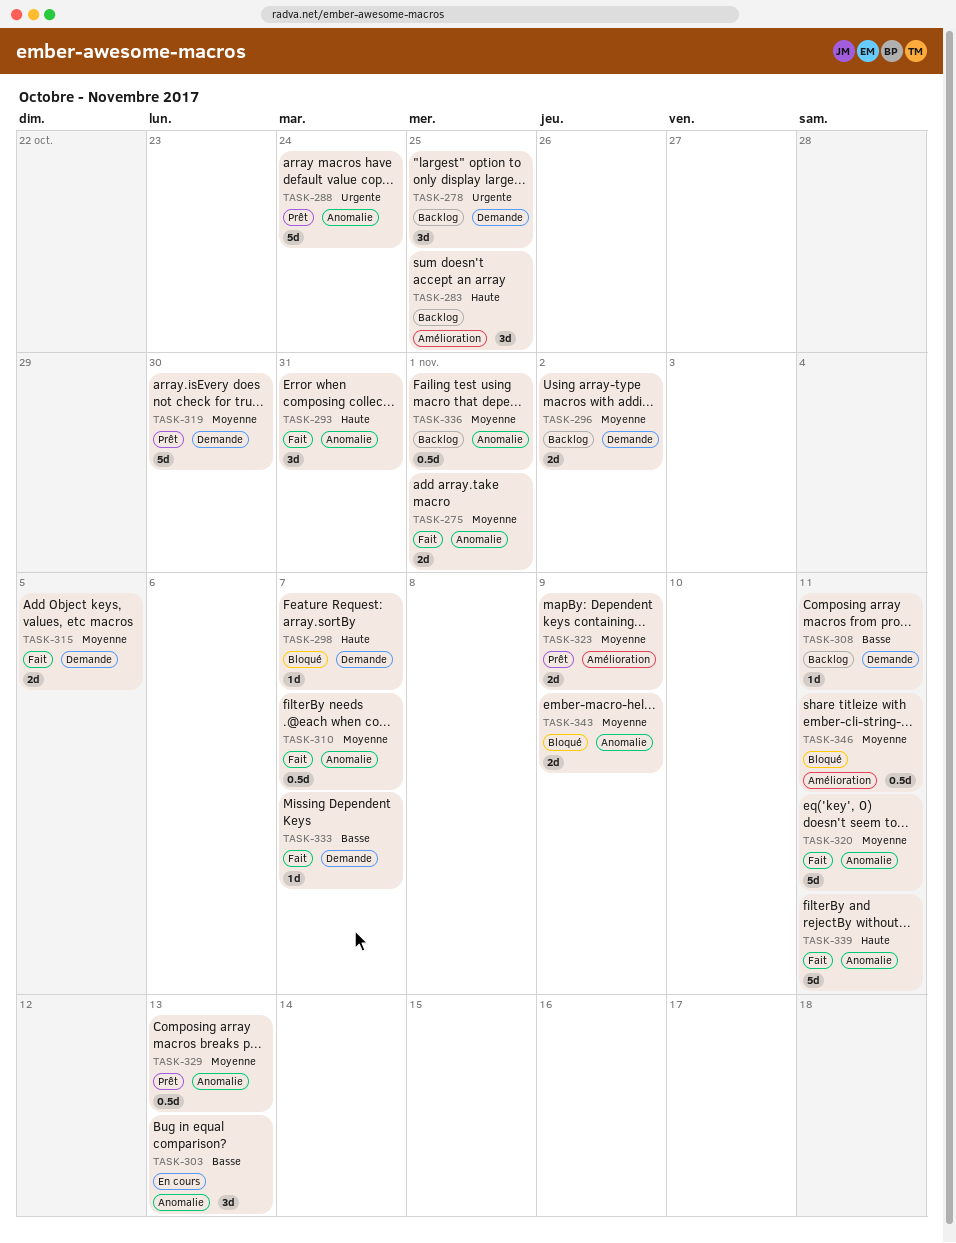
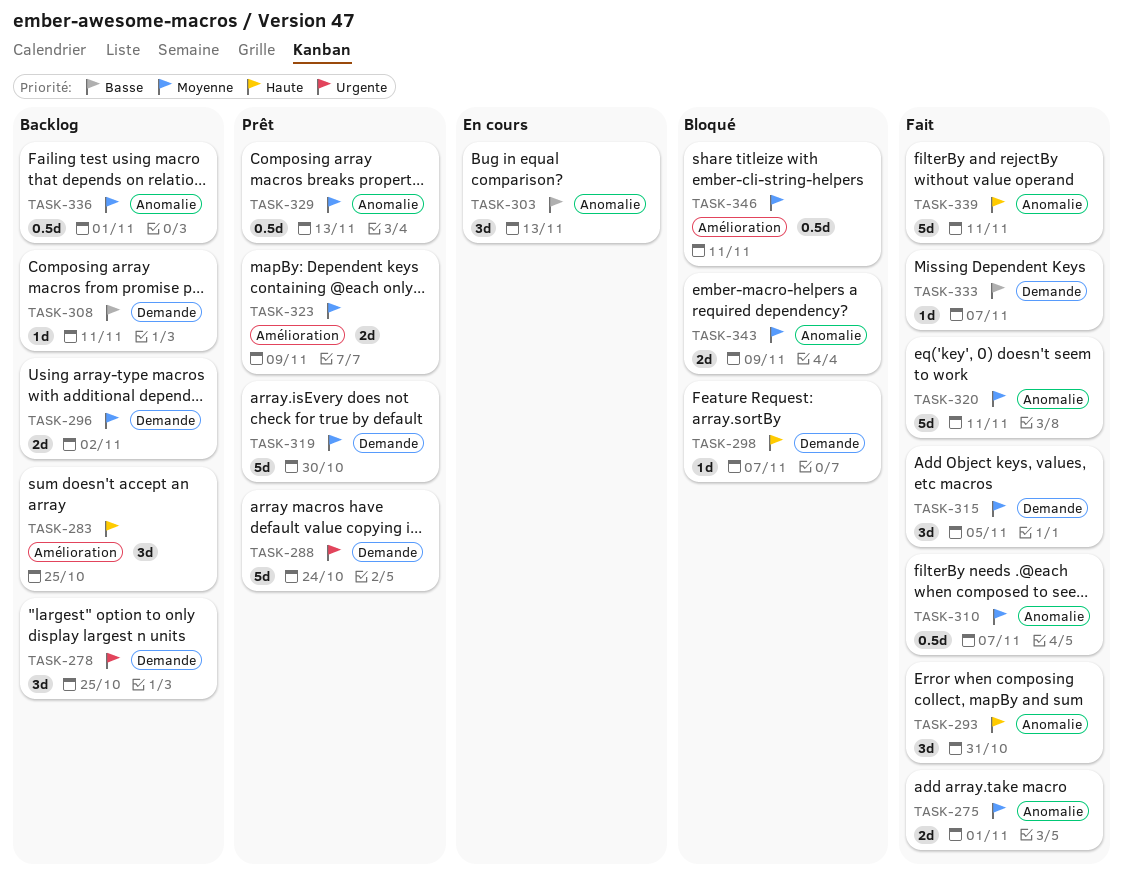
TASK-288, label: Anomalie -> Demande
TASK-315, estimate: 2d -> 3d

